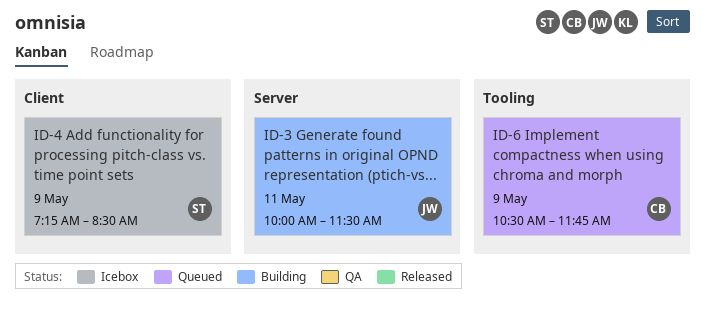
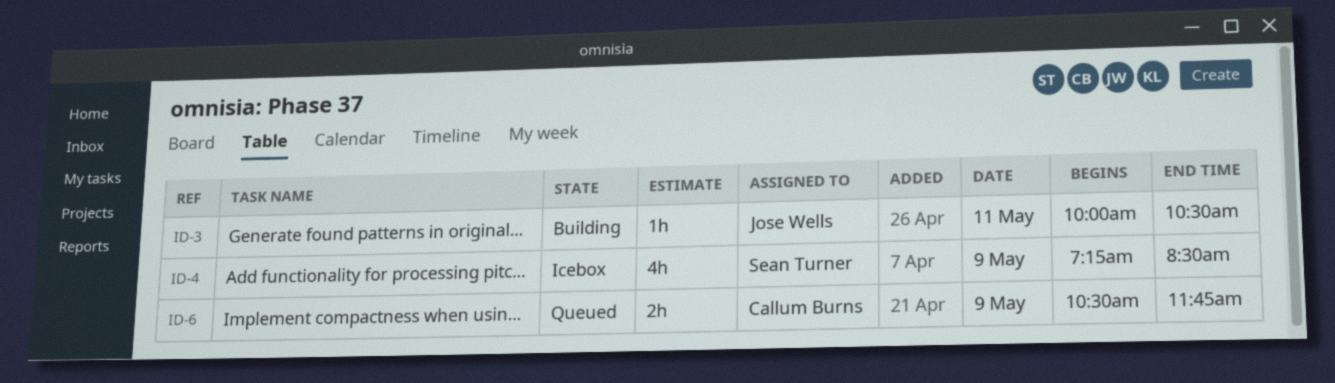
ID-3, ends: 11:30 -> 10:30

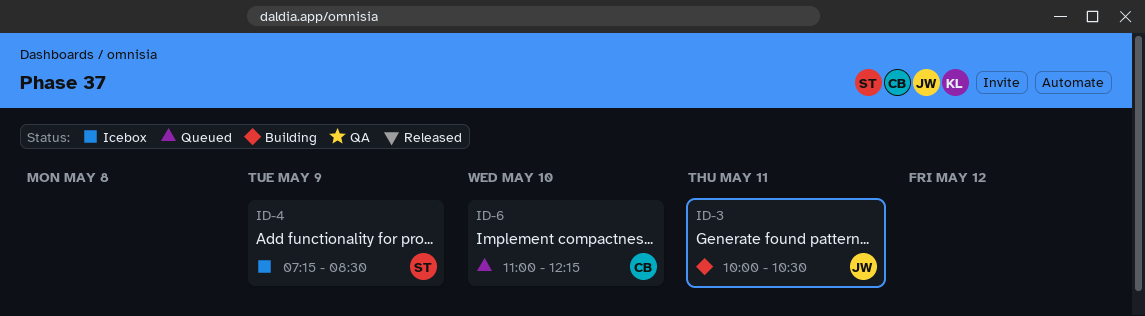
ID-6, day: May 9 -> May 10
ID-6, begins: 10:30 -> 11:00
ID-6, ends: 11:45 -> 12:15

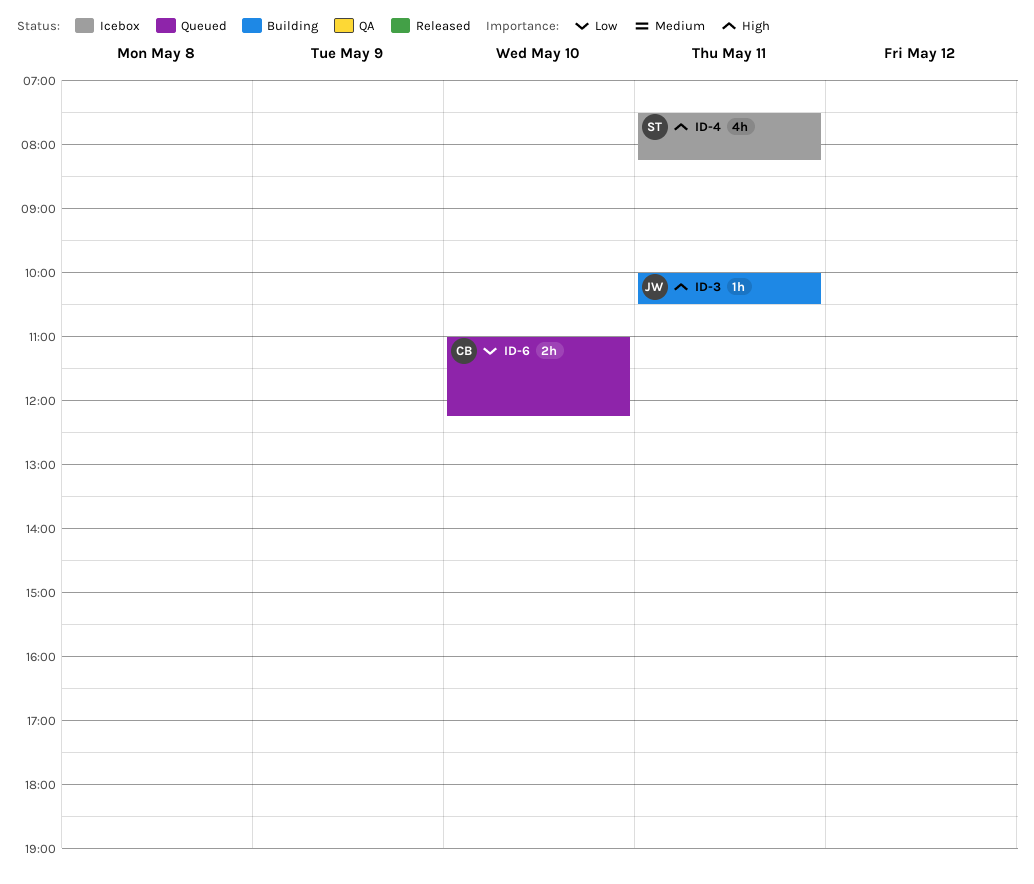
ID-4, day: May 9 -> May 11
ID-4, begins: 07:15 -> 07:30
ID-4, ends: 08:30 -> 08:15

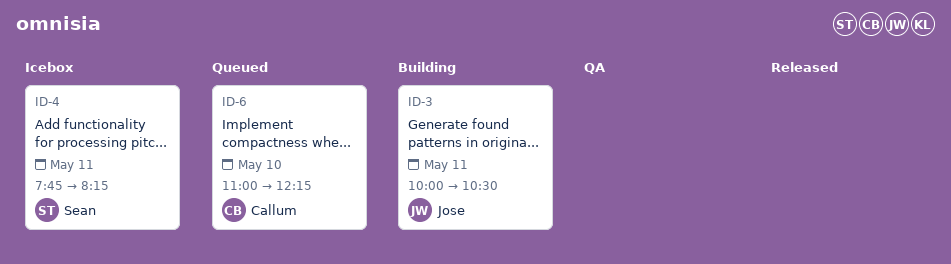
ID-4, begins: 07:30 -> 07:45

